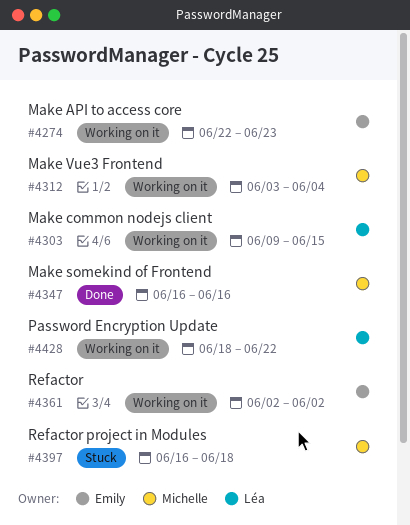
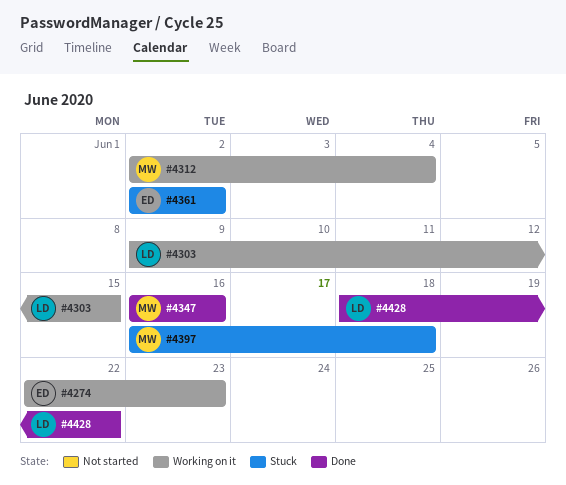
#4312, start: Jun 3 -> Jun 2
#4361, status: Working on it -> Stuck
#4428, status: Working on it -> Done

